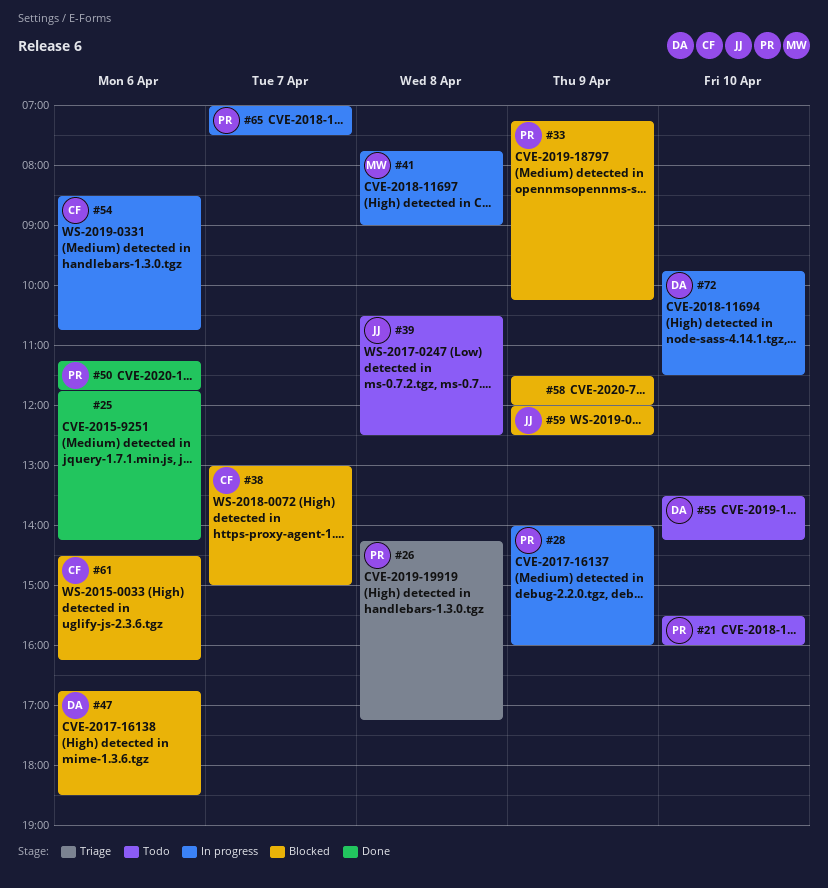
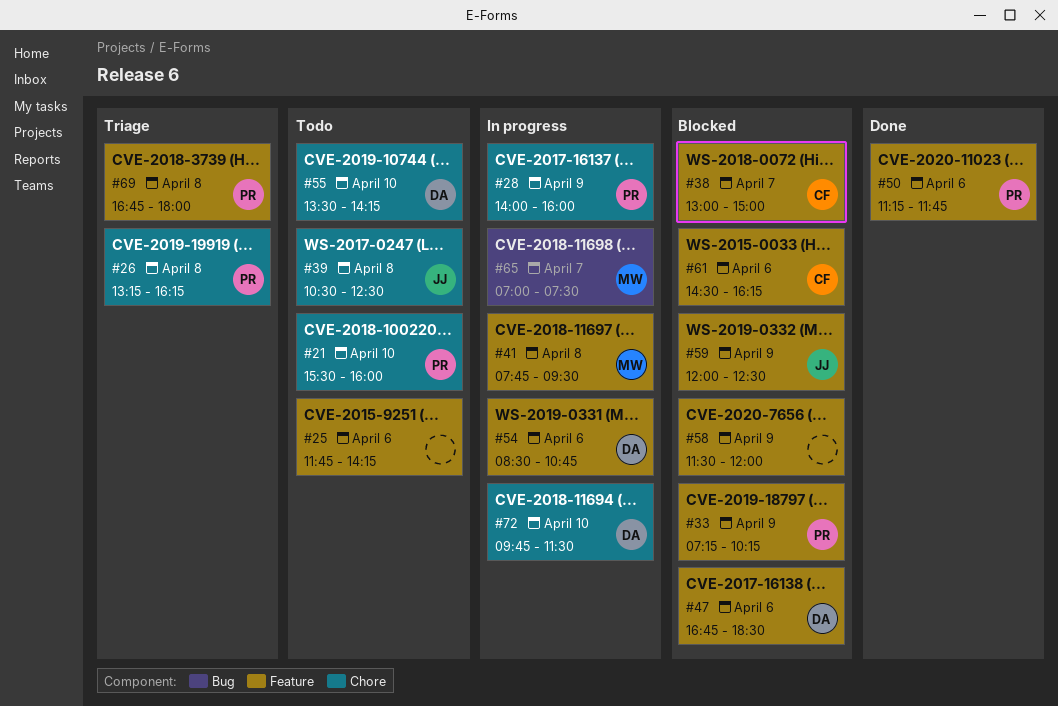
#25, status: Done -> Todo
#26, begins: 14:15 -> 13:15
#26, ends: 17:15 -> 16:15
#41, ends: 09:00 -> 09:30
#54, owner: CF -> DA
#65, owner: PR -> MW
#69: none -> present

